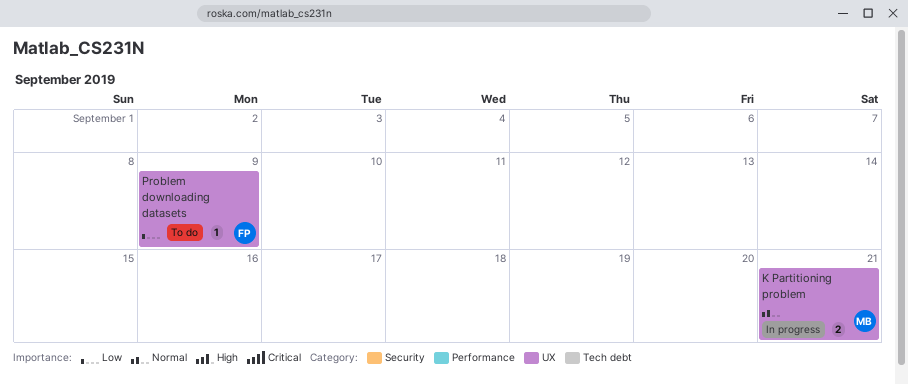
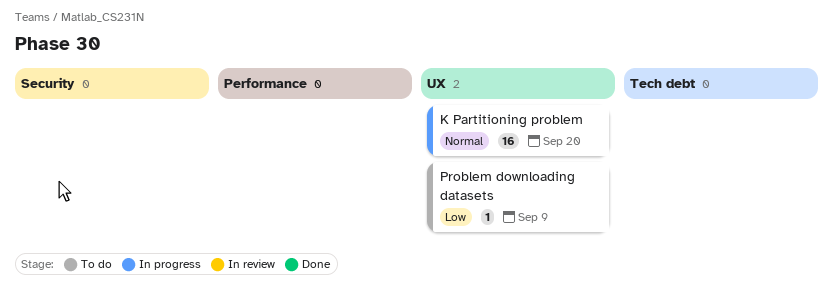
K Partitioning problem, estimate: 2 -> 16
K Partitioning problem, due: Sep 21 -> Sep 20

